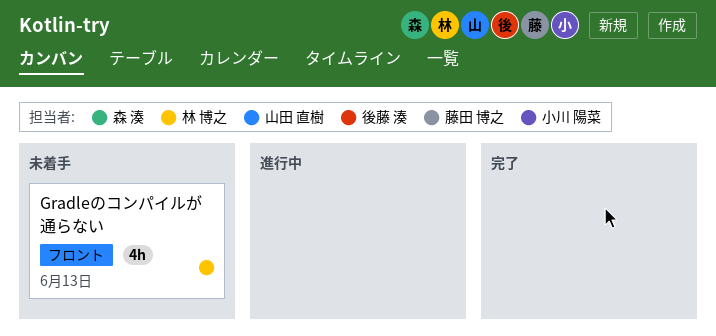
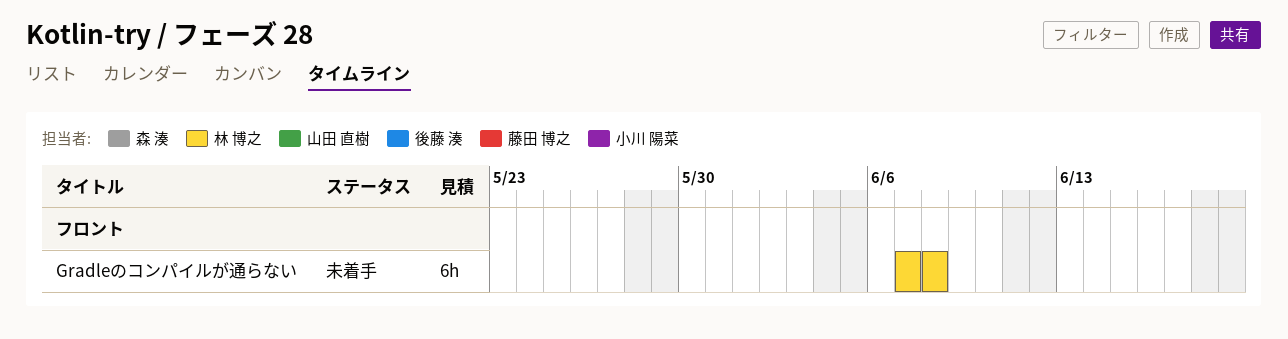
Gradleのコンパイルが通らない, estimate: 4h -> 6h
Gradleのコンパイルが通らない, due: Jun 13 -> Jun 8

